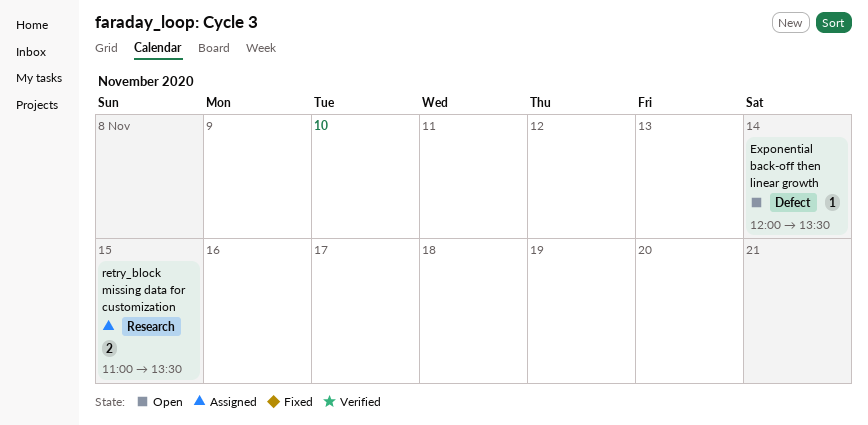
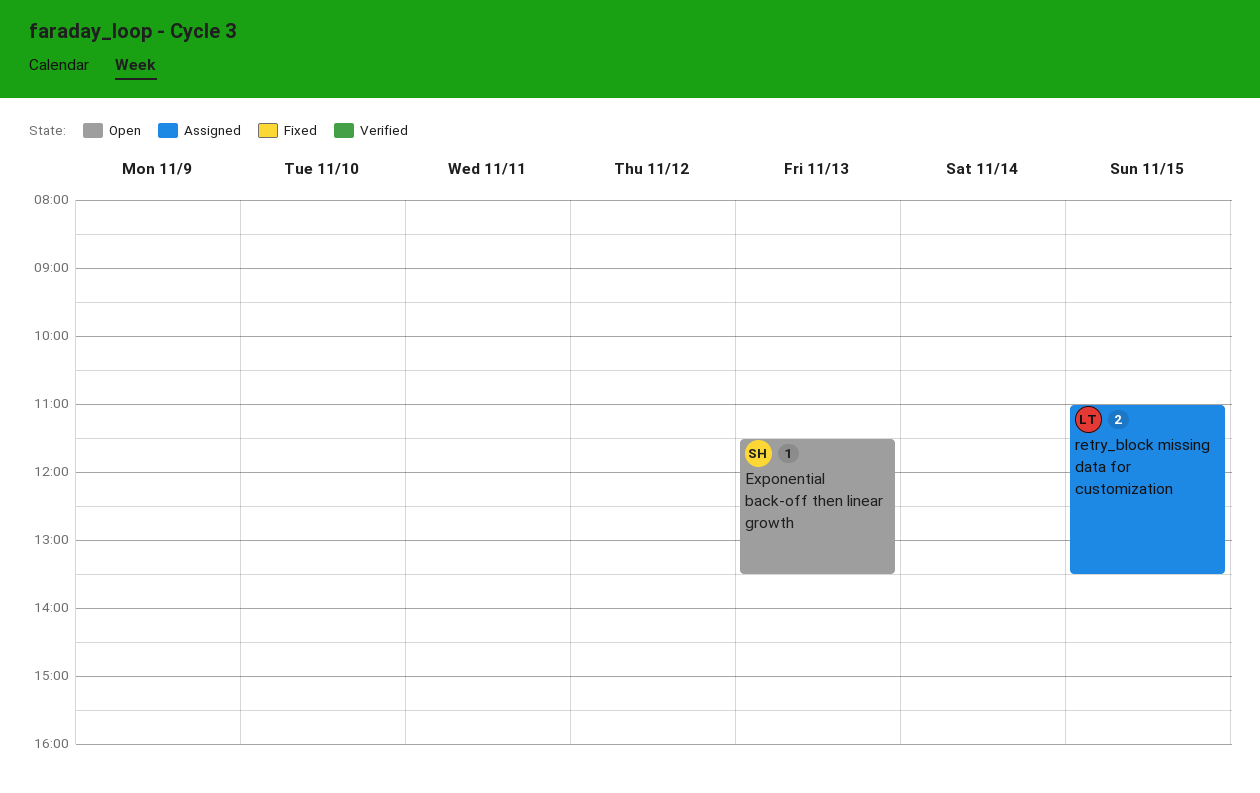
Exponential back-off then linear growth, day: Nov 14 -> Nov 13
Exponential back-off then linear growth, begins: 12:00 -> 11:30

